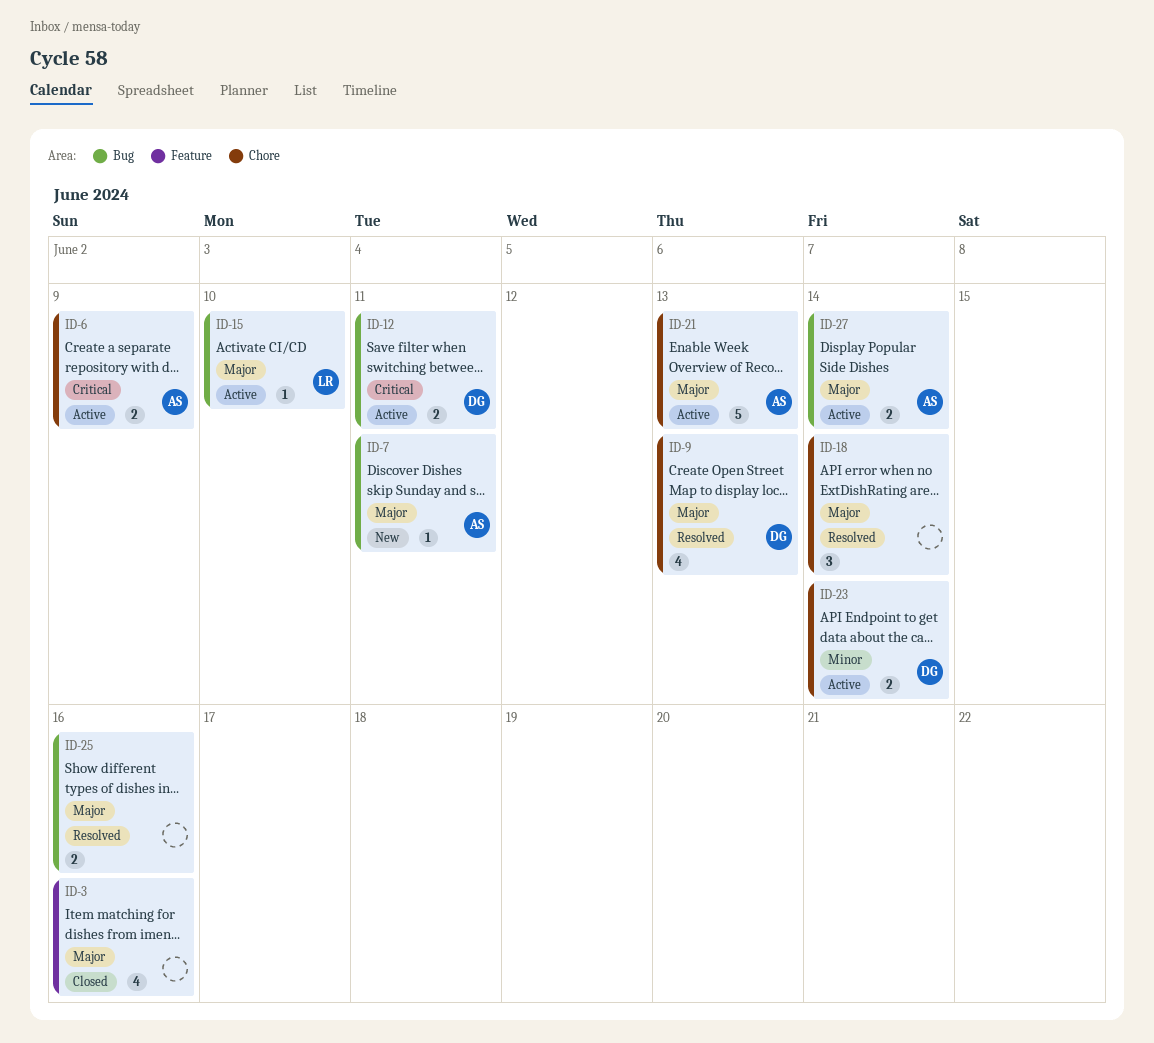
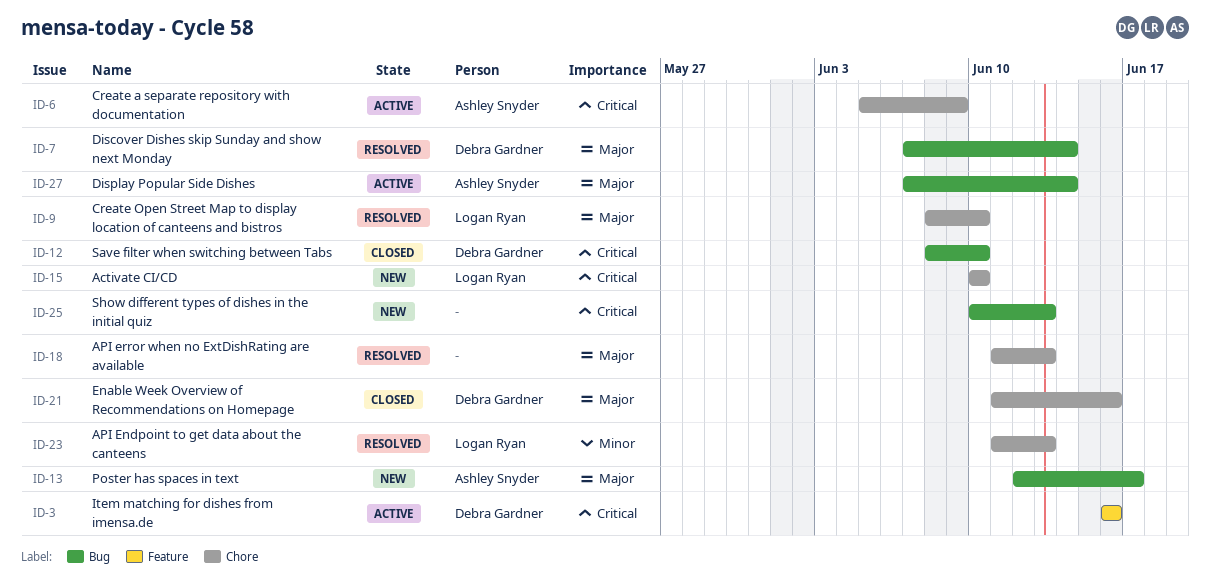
ID-3, status: Closed -> Active
ID-3, owner: none -> Debra Gardner
ID-3, priority: Major -> Critical
ID-7, status: New -> Resolved
ID-7, owner: Ashley Snyder -> Debra Gardner
ID-7, due: Jun 11 -> Jun 14
ID-9, owner: Debra Gardner -> Logan Ryan
ID-9, due: Jun 13 -> Jun 10
ID-12, status: Active -> Closed
ID-12, due: Jun 11 -> Jun 10
ID-13: none -> present
ID-15, status: Active -> New
ID-15, priority: Major -> Critical
ID-15, label: Bug -> Chore
ID-18, due: Jun 14 -> Jun 13
ID-21, status: Active -> Closed
ID-21, owner: Ashley Snyder -> Debra Gardner
ID-21, due: Jun 13 -> Jun 16
ID-23, status: Active -> Resolved
ID-23, owner: Debra Gardner -> Logan Ryan
ID-23, due: Jun 14 -> Jun 13
ID-25, status: Resolved -> New
ID-25, priority: Major -> Critical
ID-25, due: Jun 16 -> Jun 13

